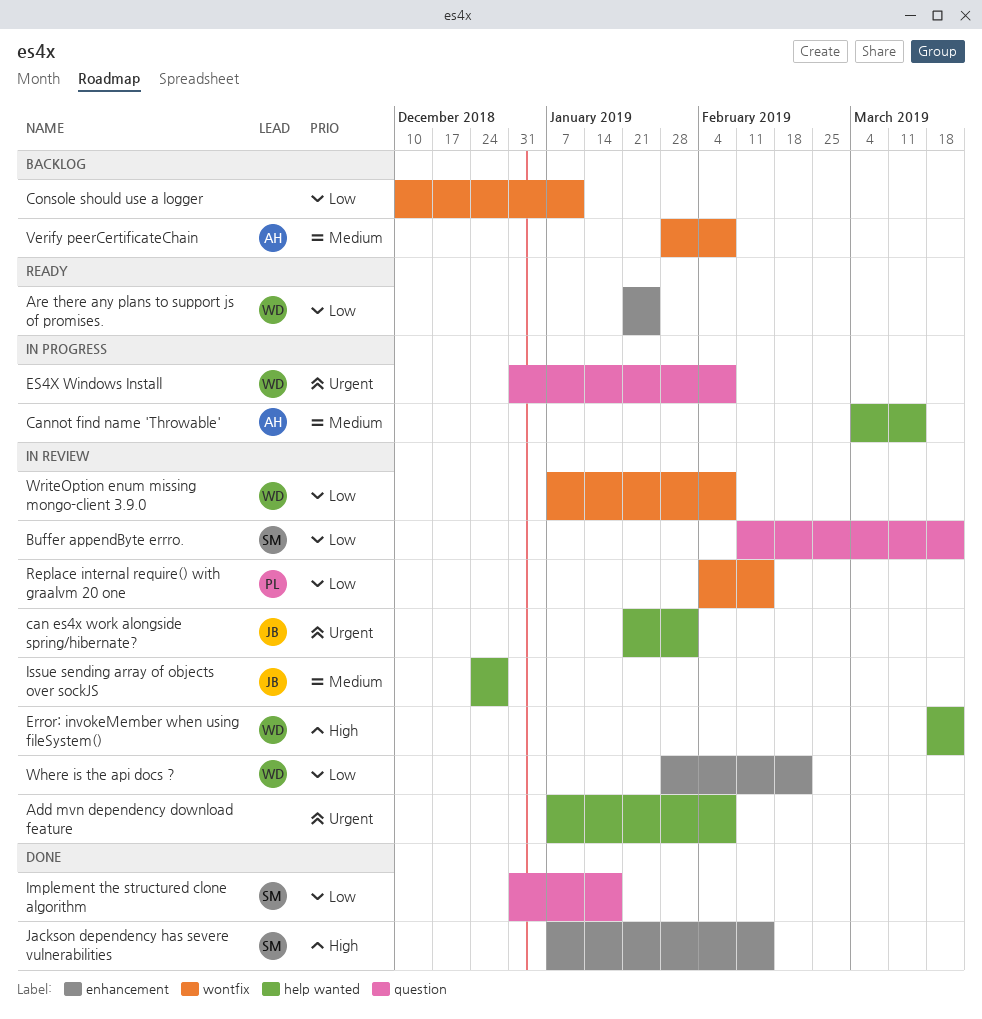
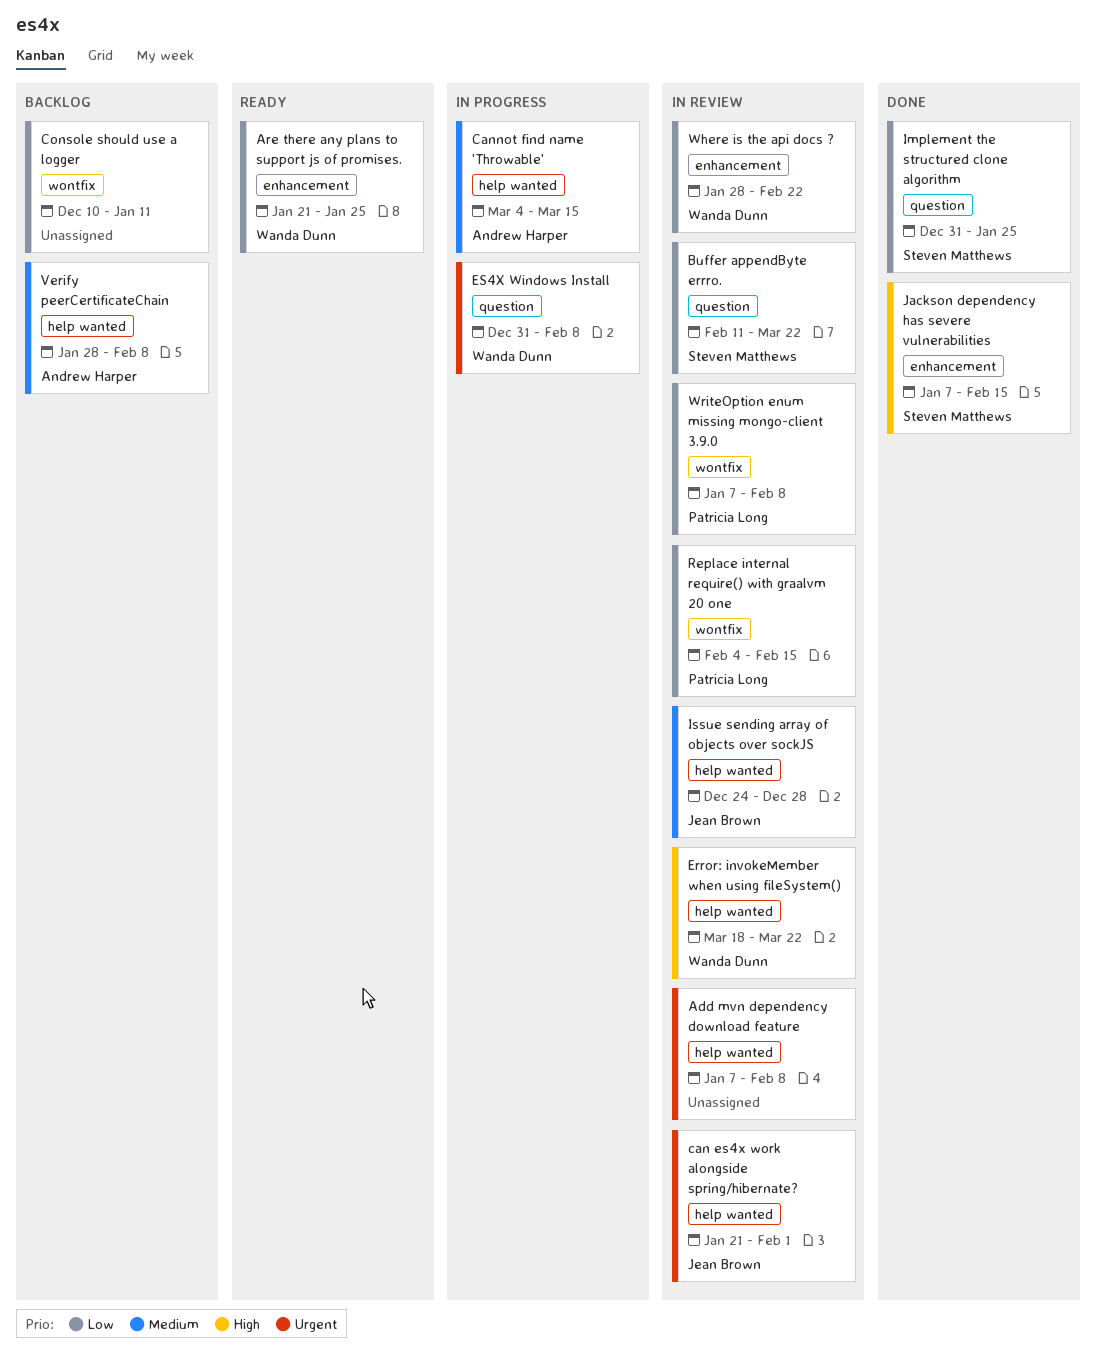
Implement the structured clone algorithm, due: Jan 18 -> Jan 25
Verify peerCertificateChain, label: wontfix -> help wanted
WriteOption enum missing mongo-client 3.9.0, owner: Wanda Dunn -> Patricia Long

